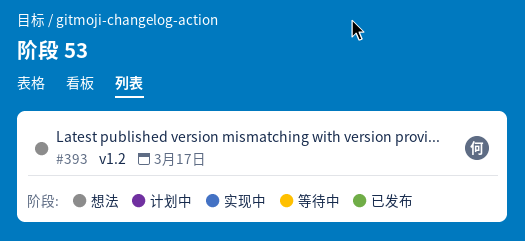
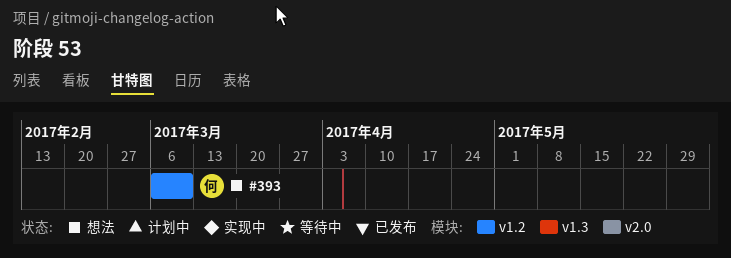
#393, due: Mar 17 -> Mar 10

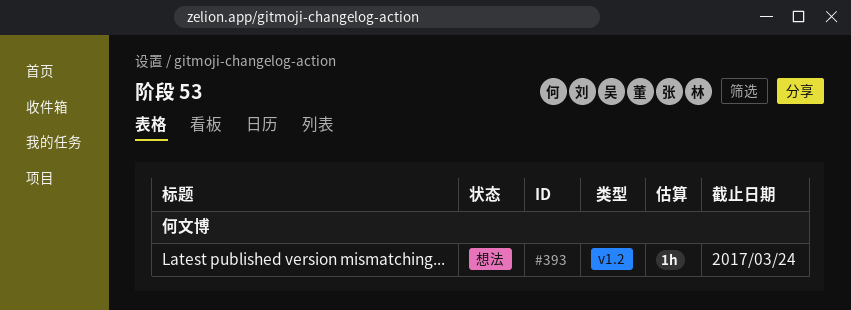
#393, due: Mar 10 -> Mar 24

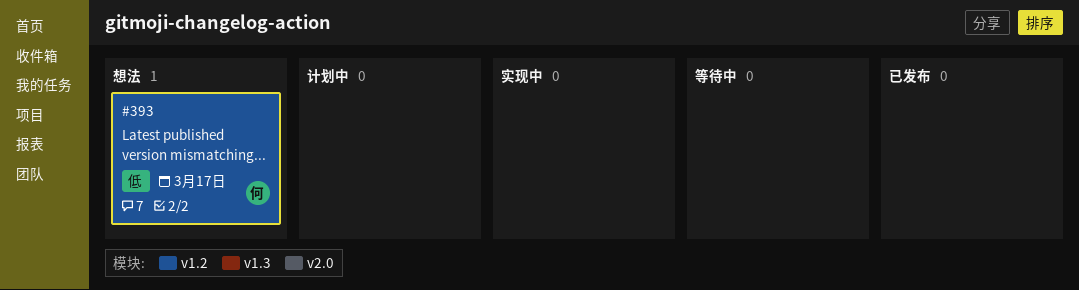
#393, due: Mar 24 -> Mar 17

